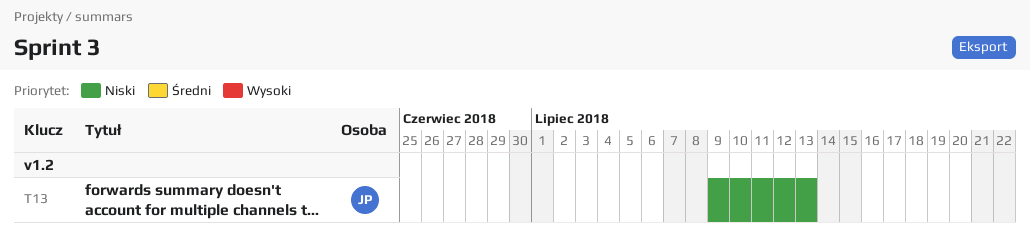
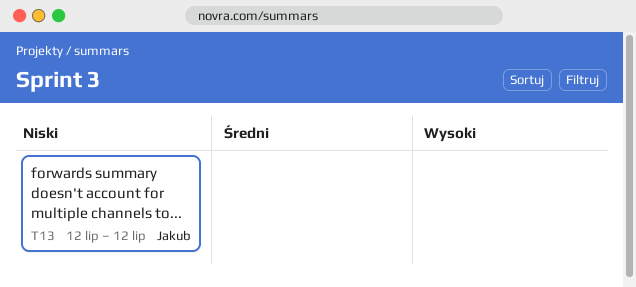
T13, start: Jul 9 -> Jul 12
T13, due: Jul 13 -> Jul 12

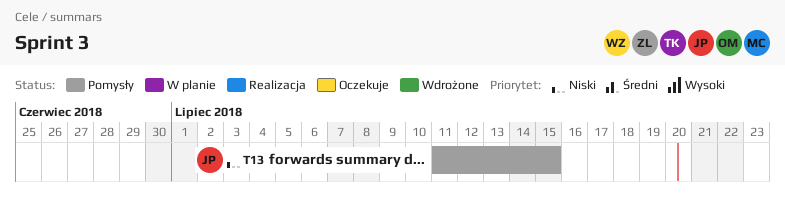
T13, start: Jul 12 -> Jul 11
T13, due: Jul 12 -> Jul 15

